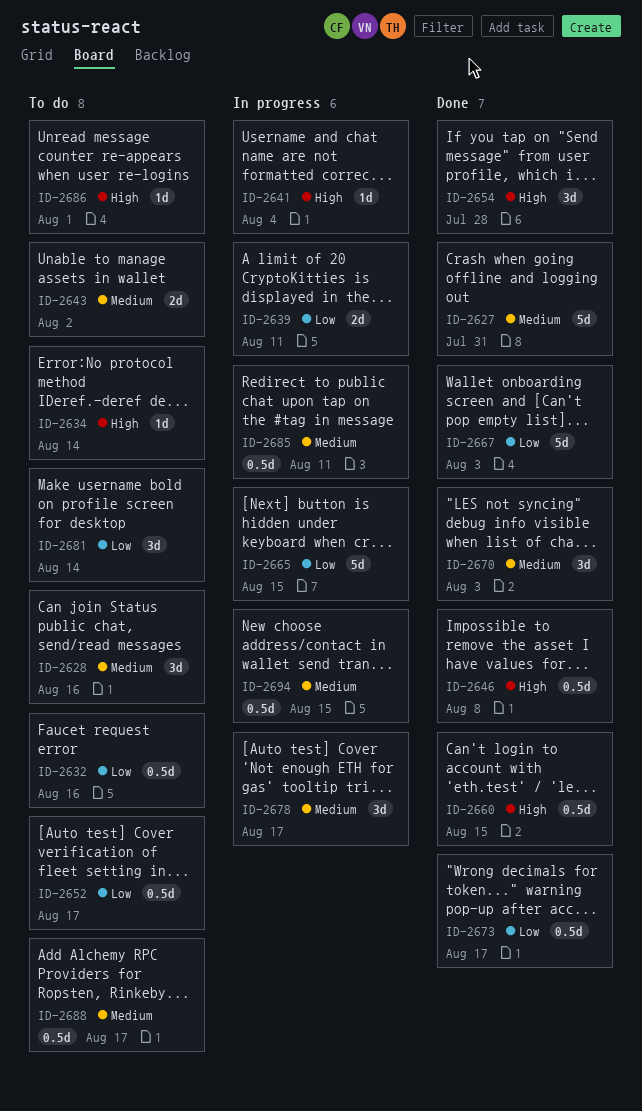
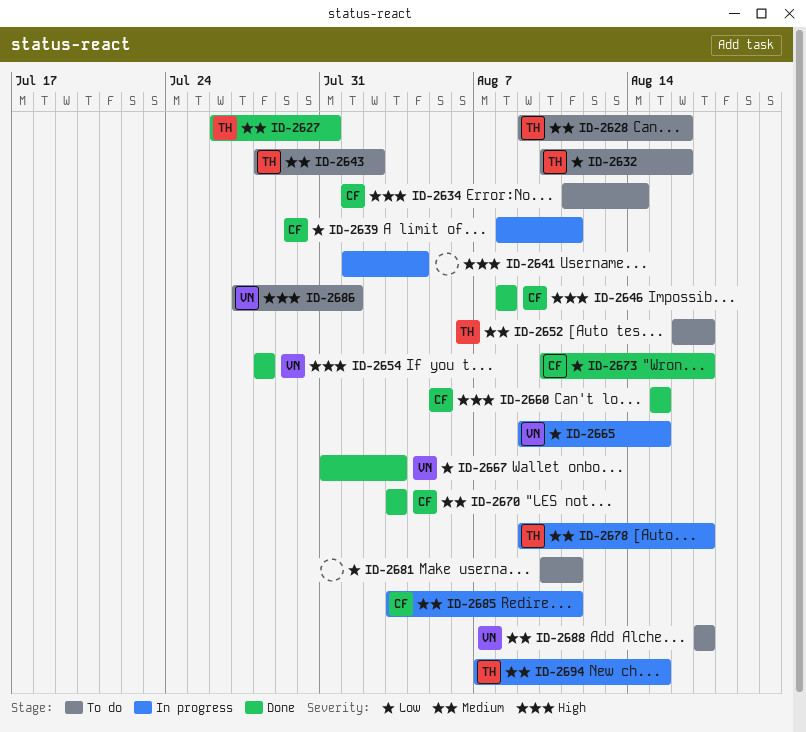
ID-2652, priority: Low -> Medium
ID-2681, due: Aug 14 -> Aug 11

